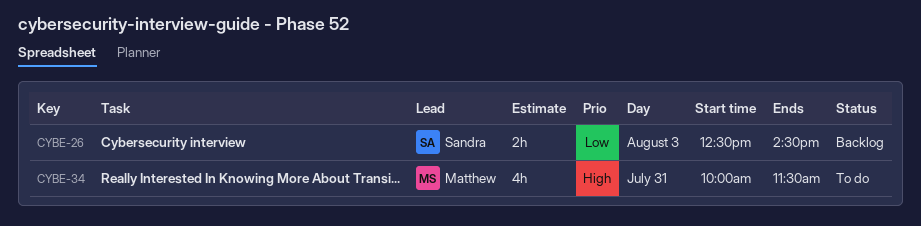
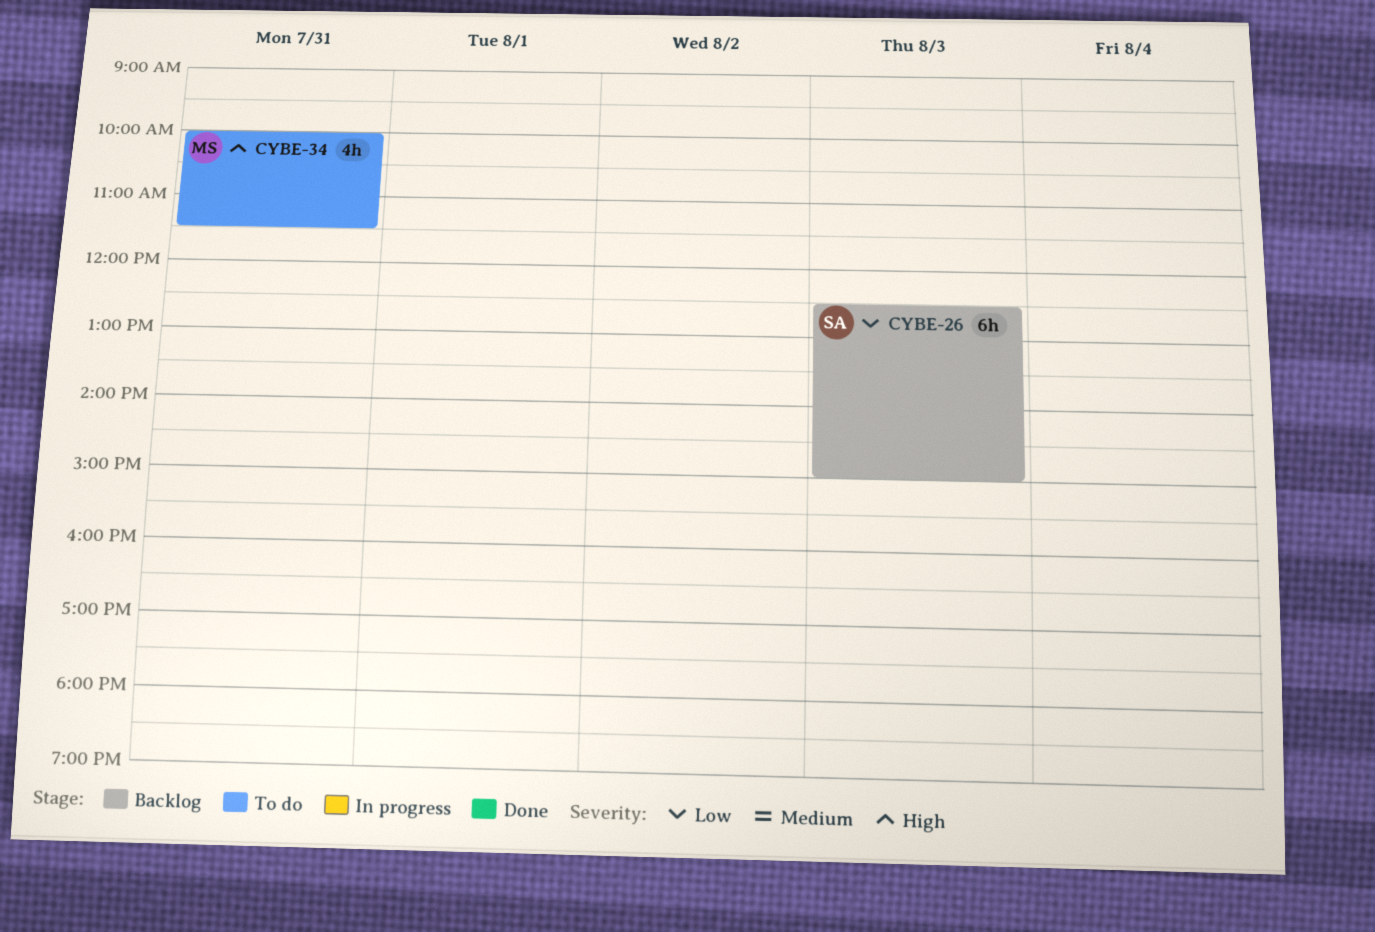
CYBE-26, estimate: 2h -> 6h
CYBE-26, ends: 14:30 -> 15:00

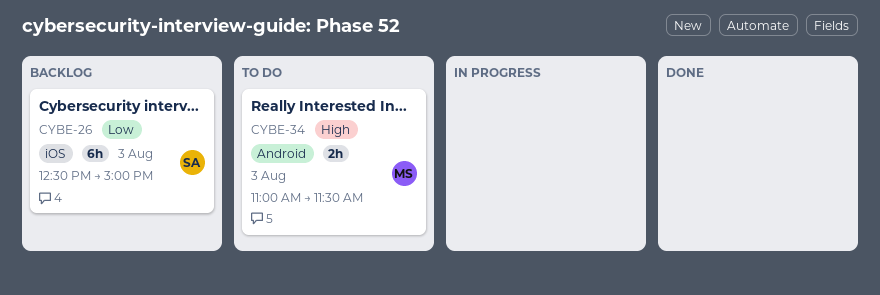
CYBE-34, estimate: 4h -> 2h
CYBE-34, day: Jul 31 -> Aug 3
CYBE-34, begins: 10:00 -> 11:00

